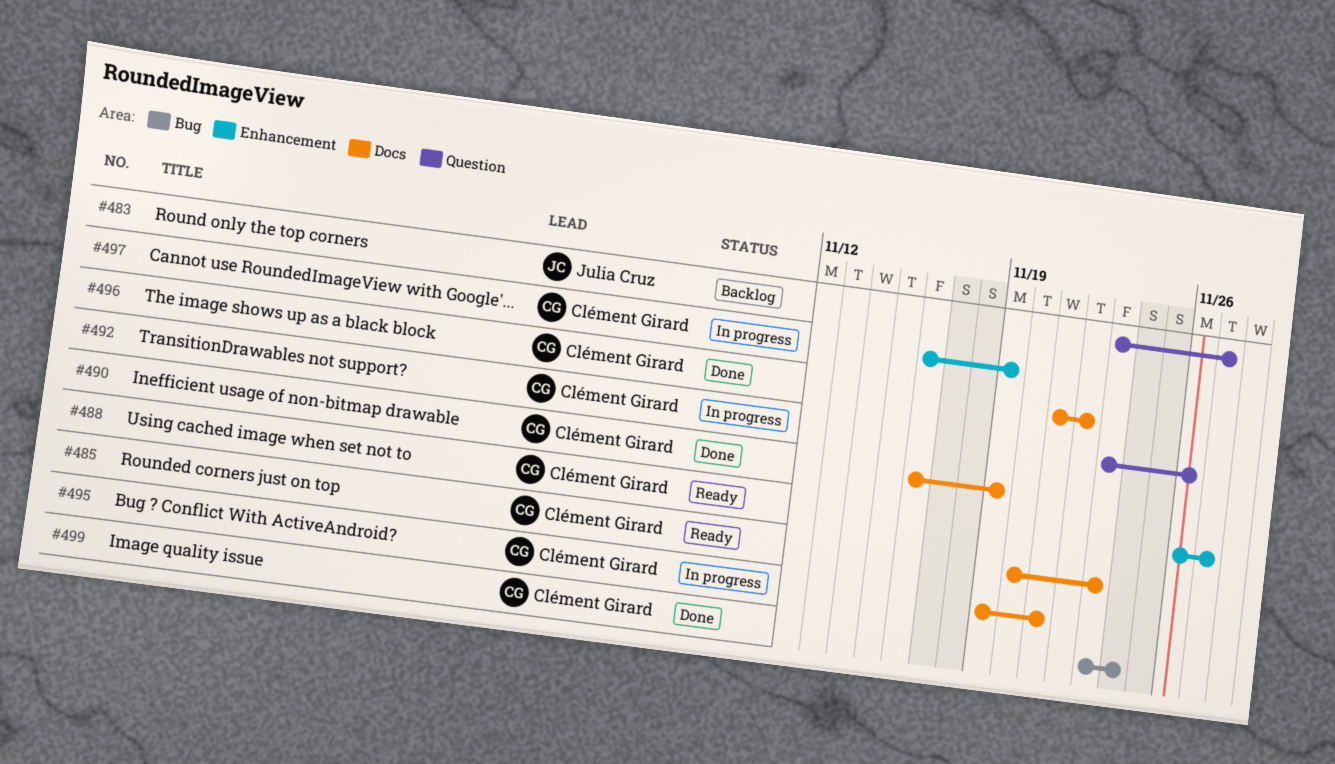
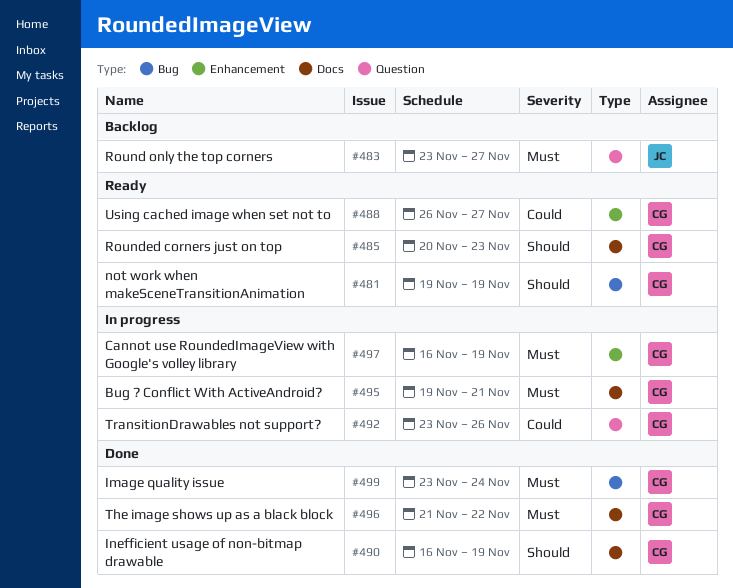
#481: none -> present

